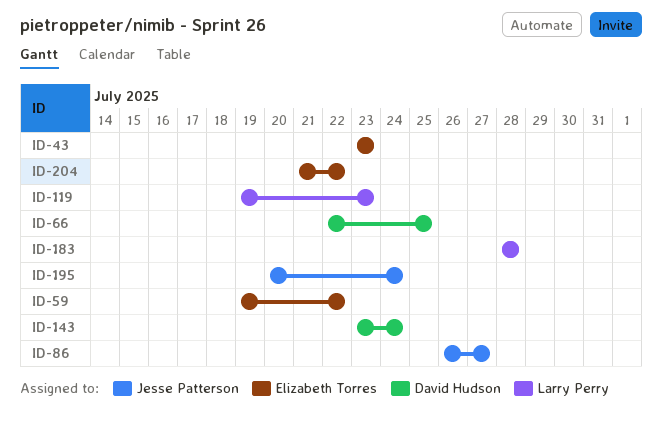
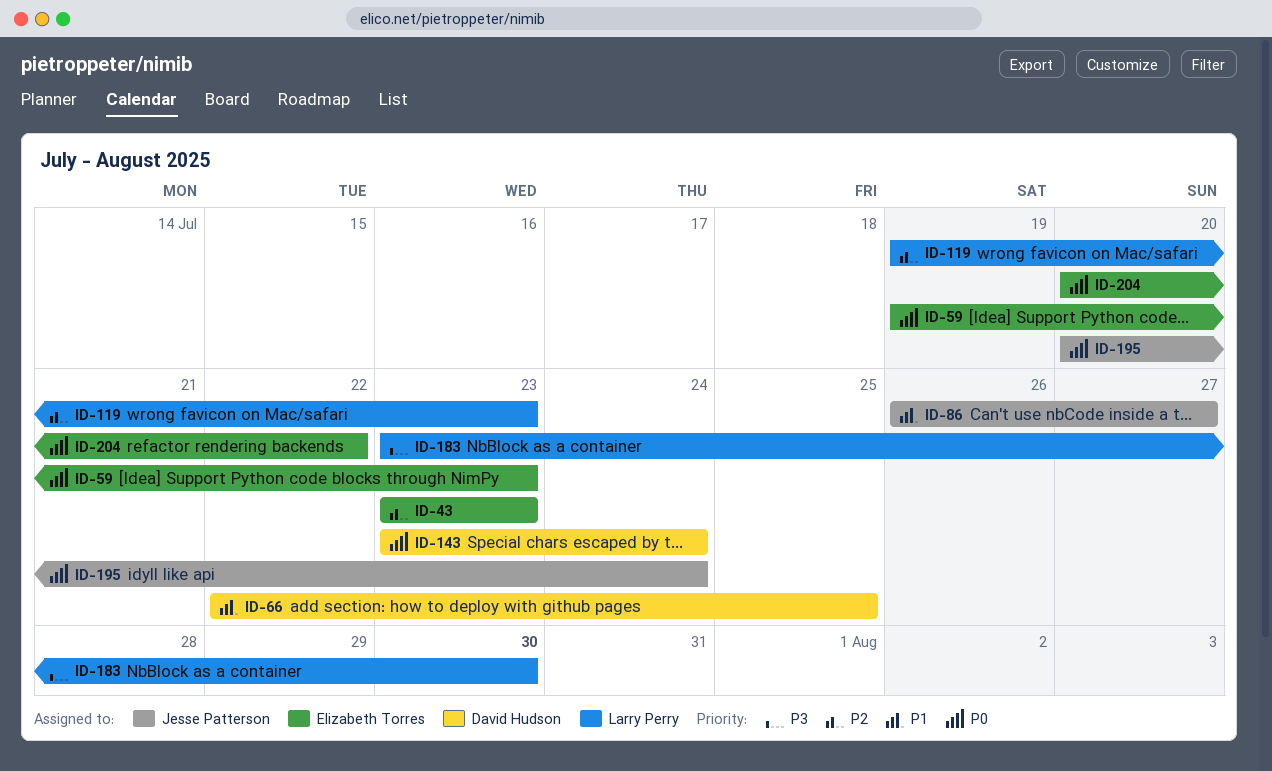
ID-59, due: Jul 22 -> Jul 23
ID-183, start: Jul 28 -> Jul 23
ID-183, due: Jul 28 -> Jul 30
ID-204, start: Jul 21 -> Jul 20

